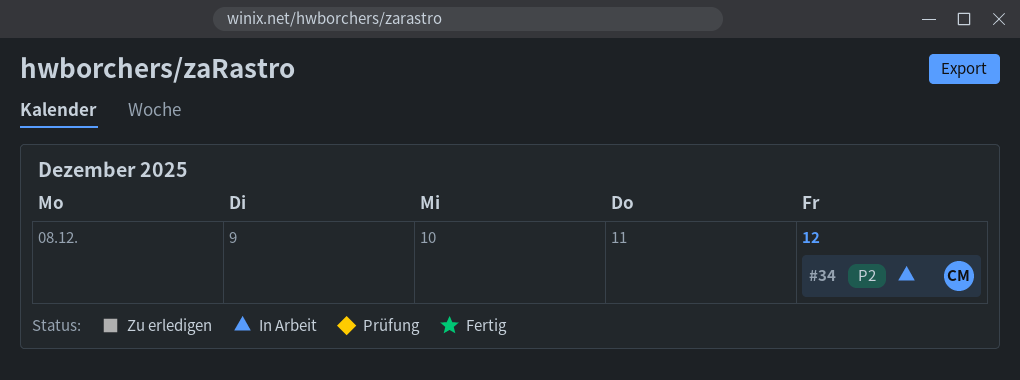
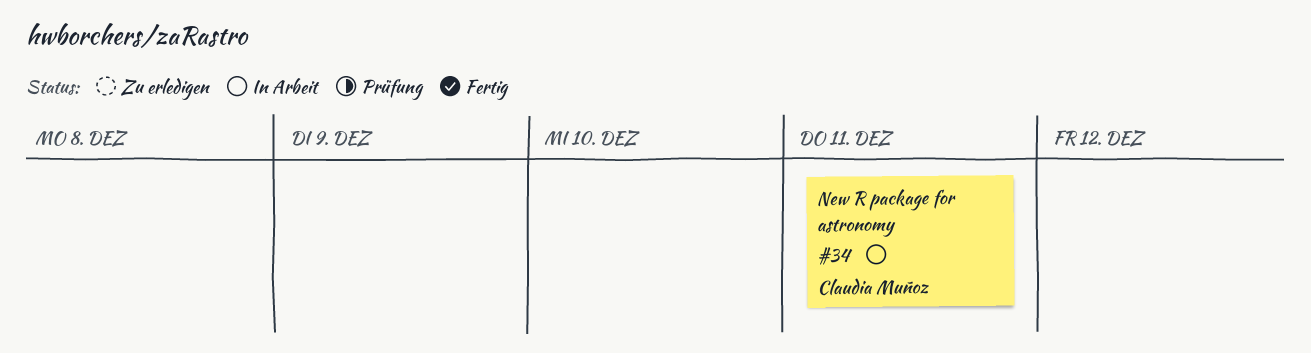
#34, due: Dec 12 -> Dec 11

